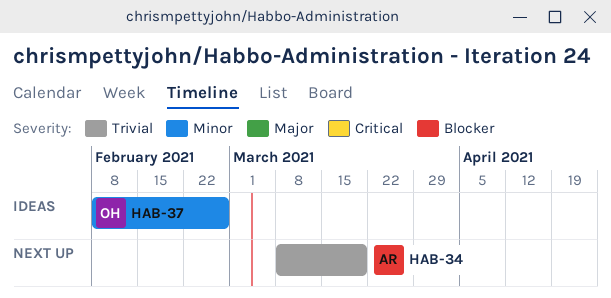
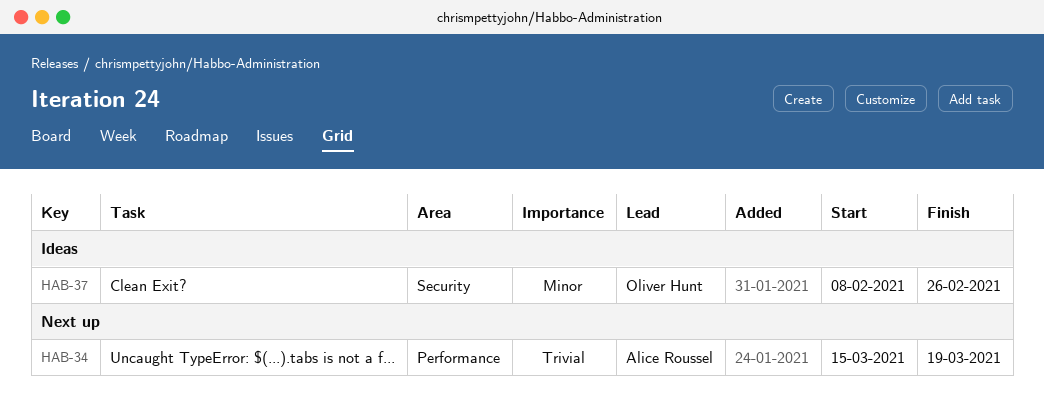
HAB-34, start: Mar 8 -> Mar 15

